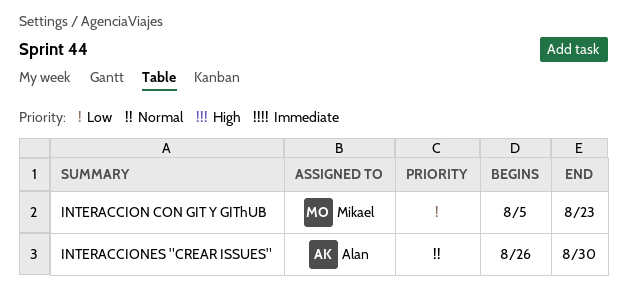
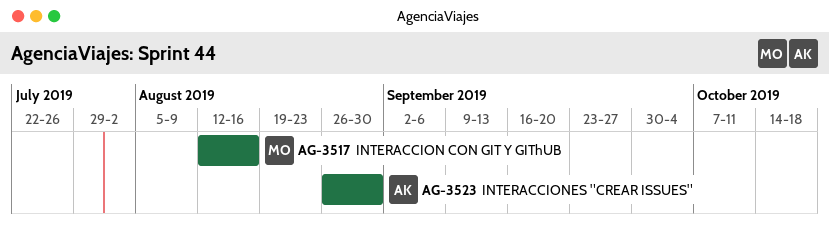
INTERACCION CON GIT Y GIThUB, start: Aug 5 -> Aug 12
INTERACCION CON GIT Y GIThUB, due: Aug 23 -> Aug 16

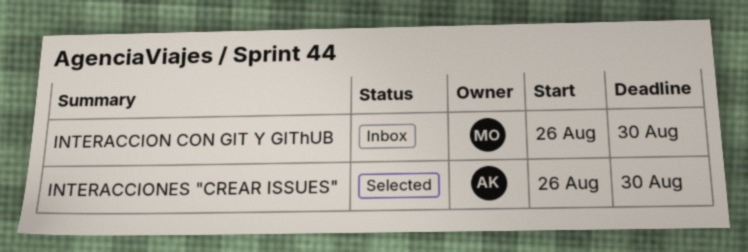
INTERACCION CON GIT Y GIThUB, start: Aug 12 -> Aug 26
INTERACCION CON GIT Y GIThUB, due: Aug 16 -> Aug 30

